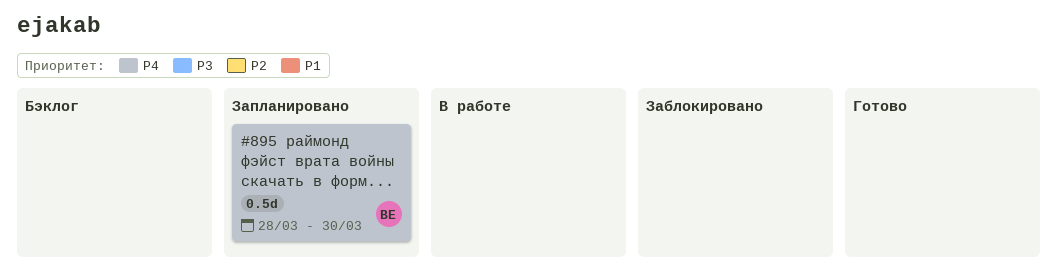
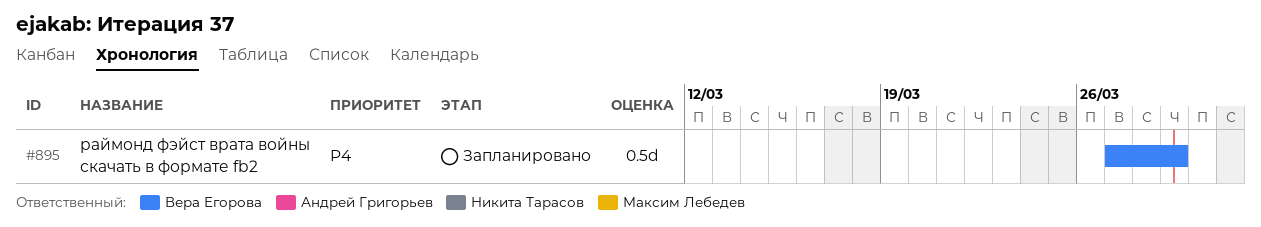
#895, start: Mar 28 -> Mar 27
#895, due: Mar 30 -> Mar 29

